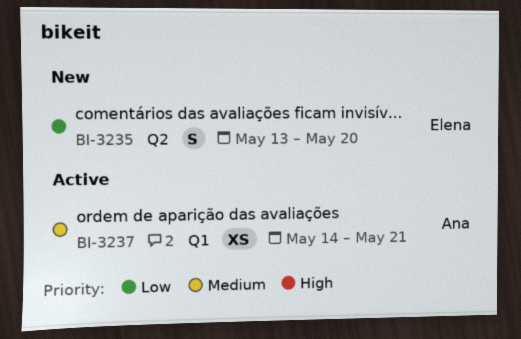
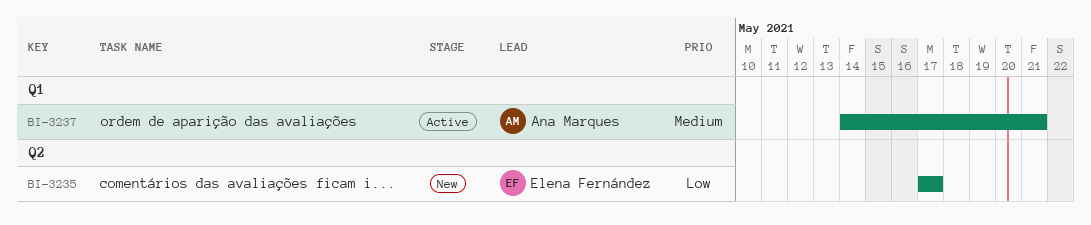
BI-3235, start: May 13 -> May 17
BI-3235, due: May 20 -> May 17

